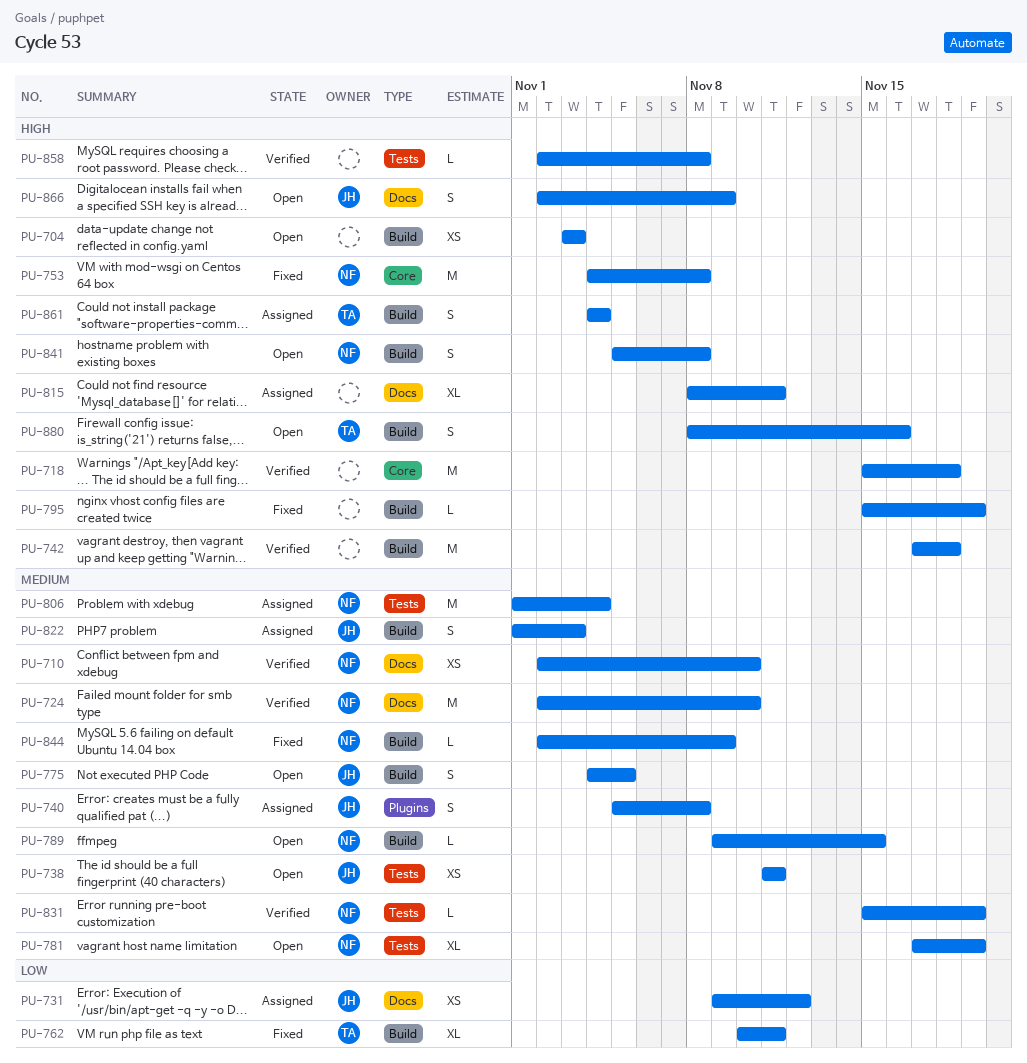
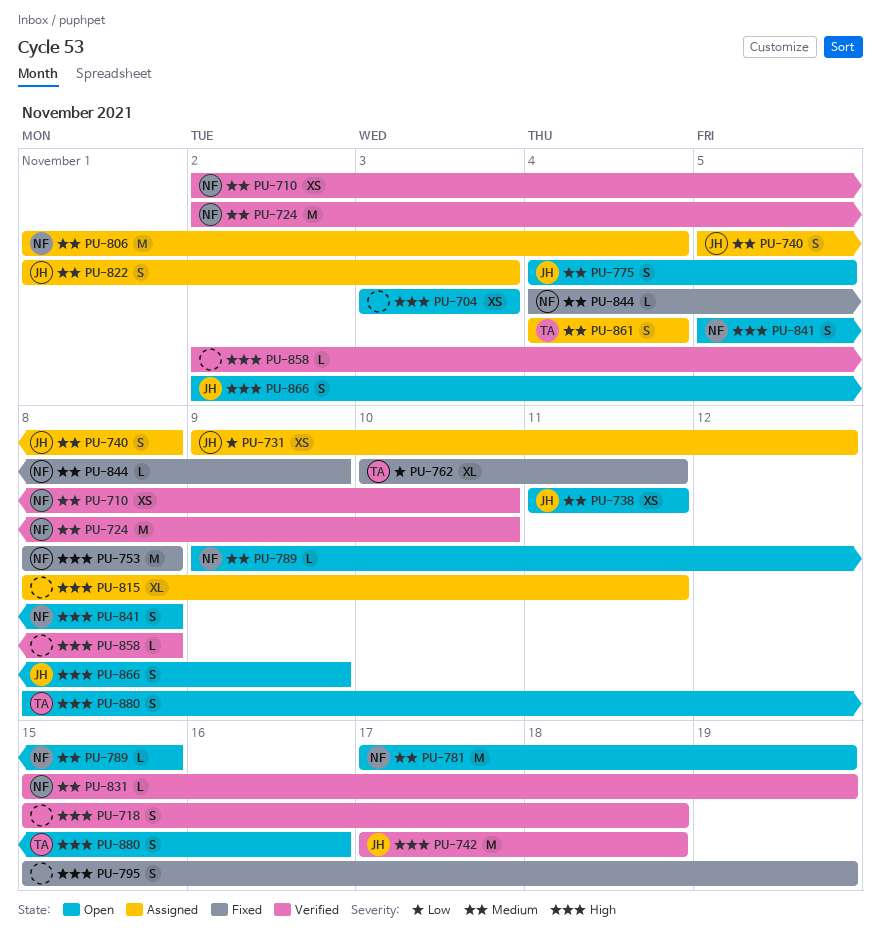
PU-718, estimate: M -> S
PU-742, owner: none -> JH
PU-753, start: Nov 4 -> Nov 8
PU-781, estimate: XL -> M
PU-795, estimate: L -> S
PU-844, start: Nov 2 -> Nov 4
PU-861, priority: High -> Medium

